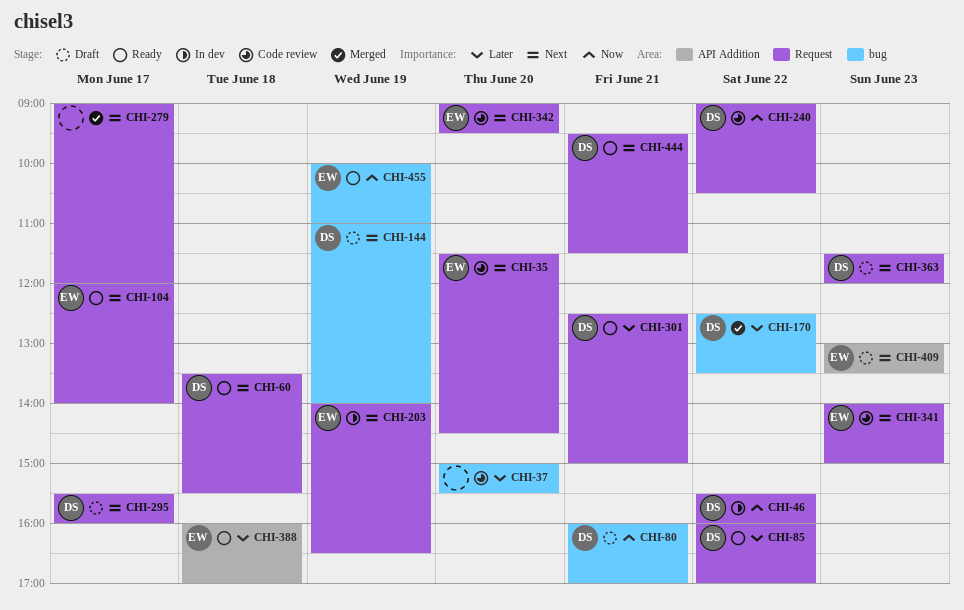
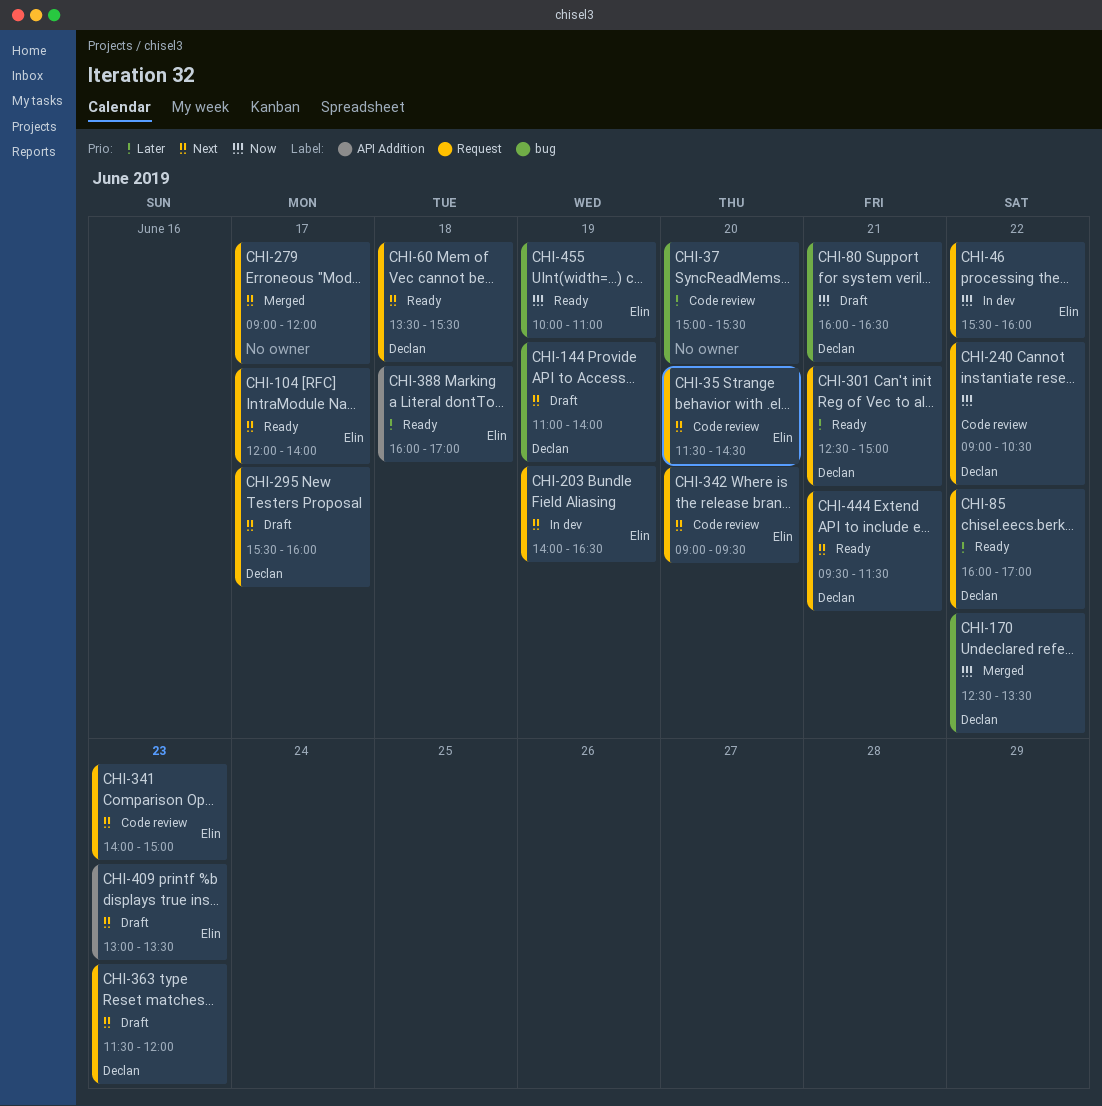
CHI-46, owner: Declan -> Elin
CHI-80, ends: 17:00 -> 16:30
CHI-170, priority: Later -> Now

